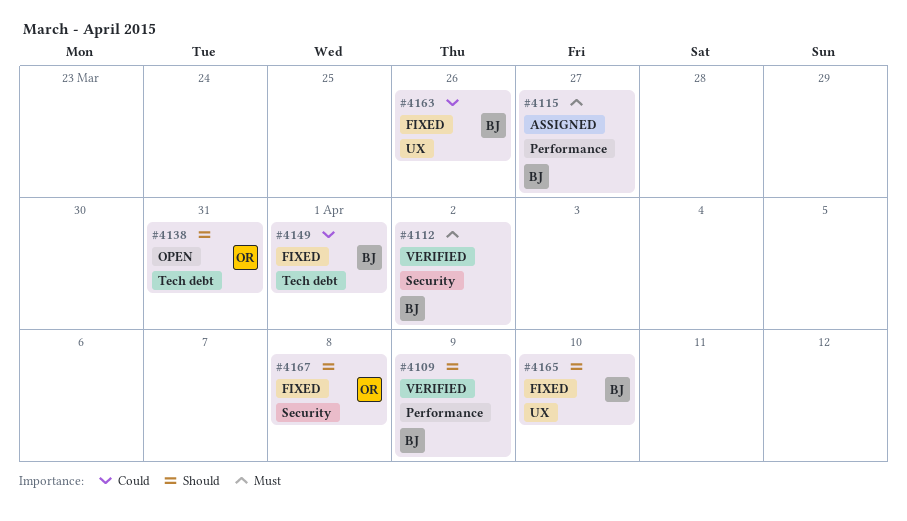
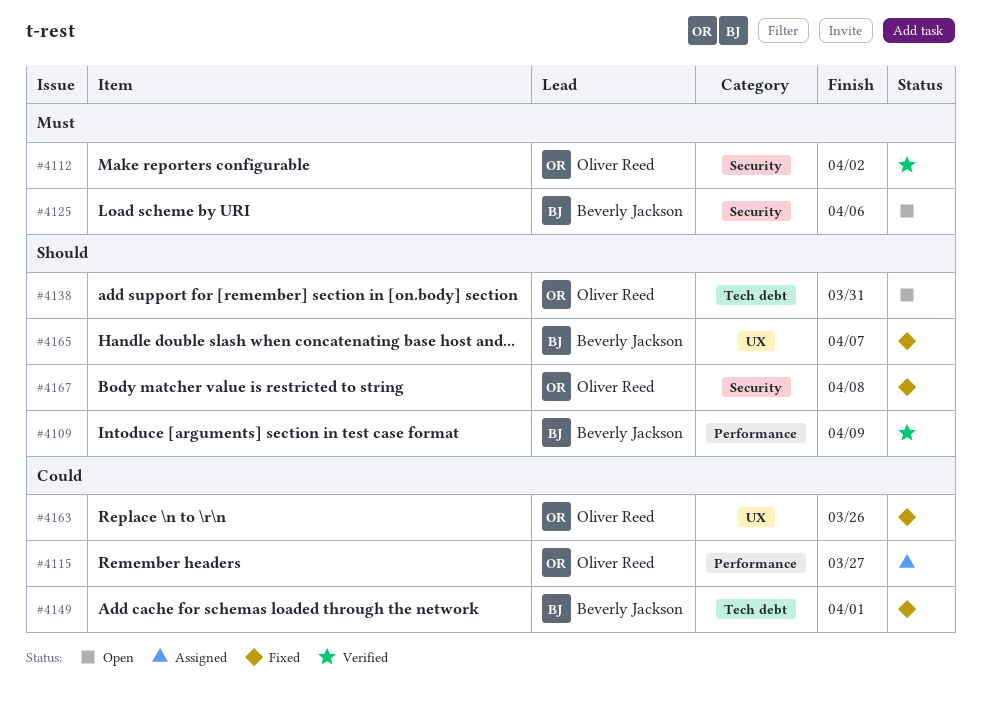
#4112, owner: Beverly Jackson -> Oliver Reed
#4115, owner: Beverly Jackson -> Oliver Reed
#4115, priority: Must -> Could
#4125: none -> present
#4163, owner: Beverly Jackson -> Oliver Reed
#4165, due: Apr 10 -> Apr 7

